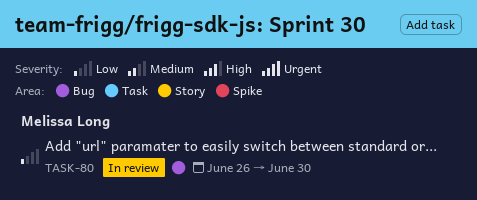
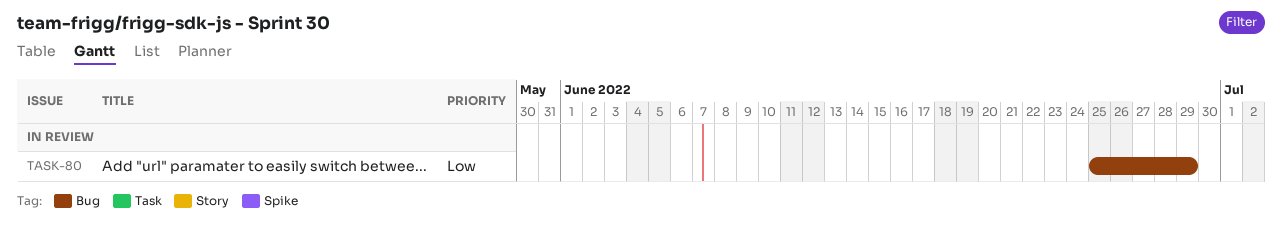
TASK-80, start: Jun 26 -> Jun 25
TASK-80, due: Jun 30 -> Jun 29

